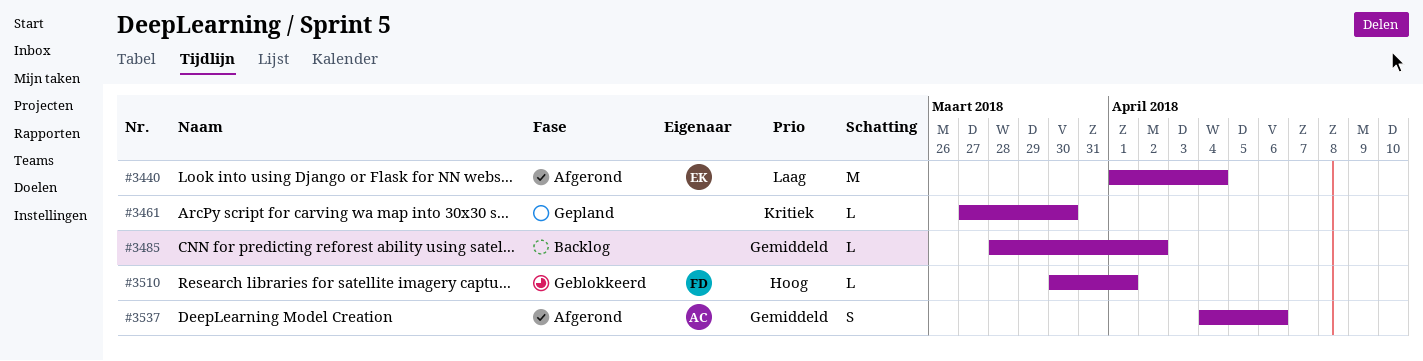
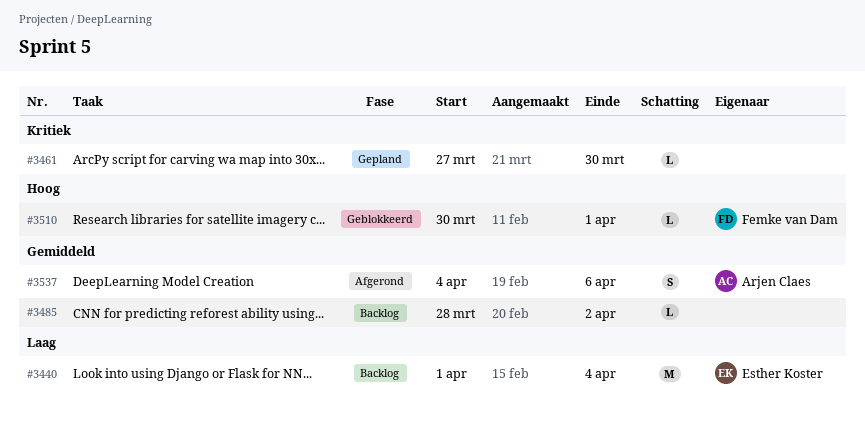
#3440, status: Afgerond -> Backlog

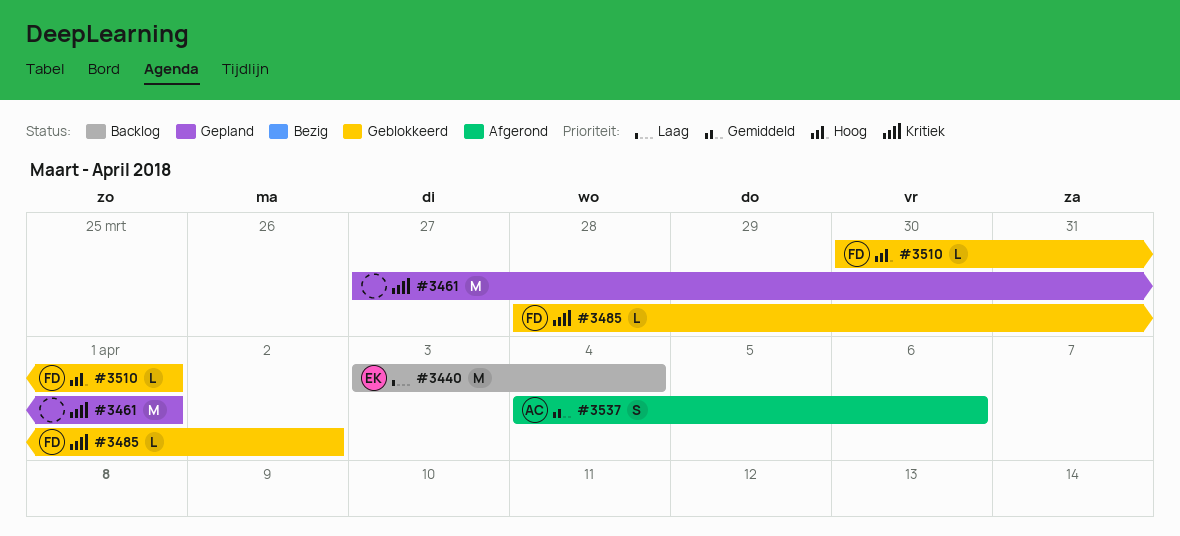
#3440, start: Apr 1 -> Apr 3
#3461, estimate: L -> M
#3461, due: Mar 30 -> Apr 1
#3485, status: Backlog -> Geblokkeerd
#3485, owner: none -> Femke van Dam
#3485, priority: Gemiddeld -> Kritiek

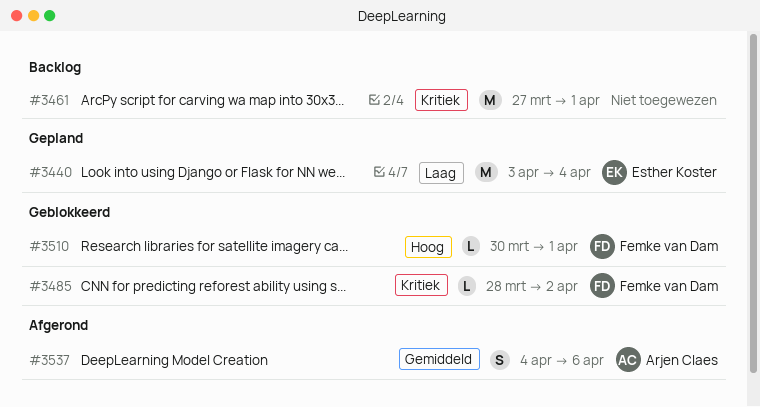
#3440, status: Backlog -> Gepland
#3461, status: Gepland -> Backlog

